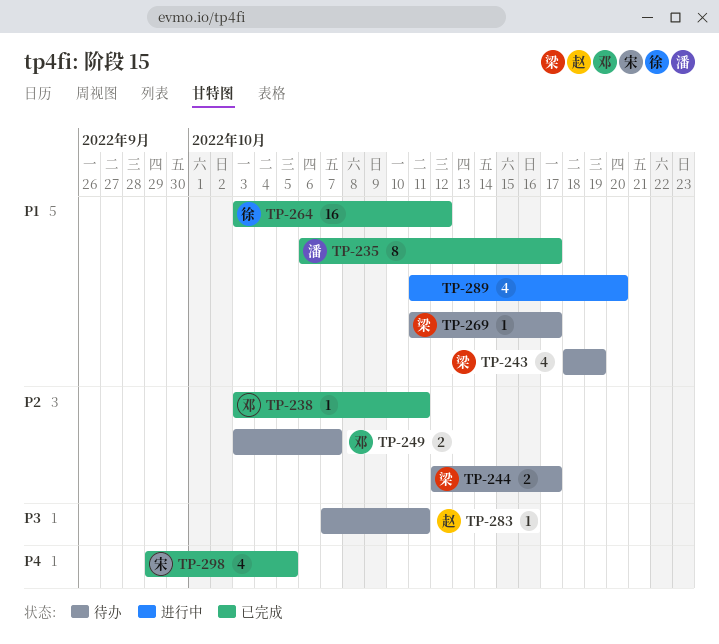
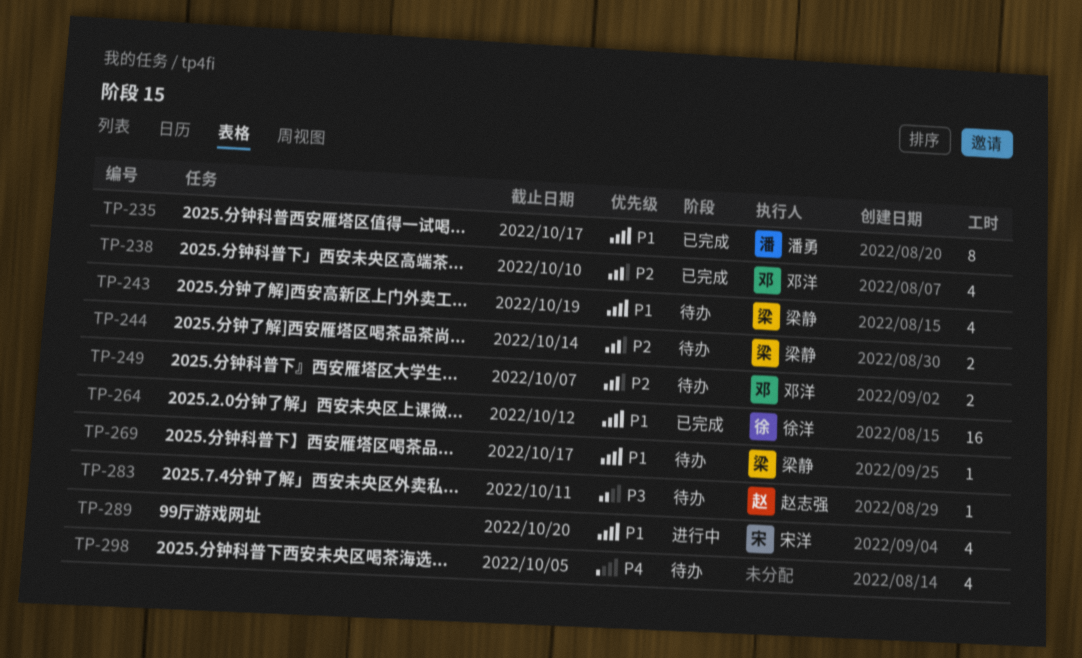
TP-238, estimate: 1 -> 4
TP-238, due: Oct 11 -> Oct 10
TP-244, due: Oct 17 -> Oct 14
TP-289, owner: none -> 宋洋
TP-298, status: 已完成 -> 待办
TP-298, owner: 宋洋 -> none

